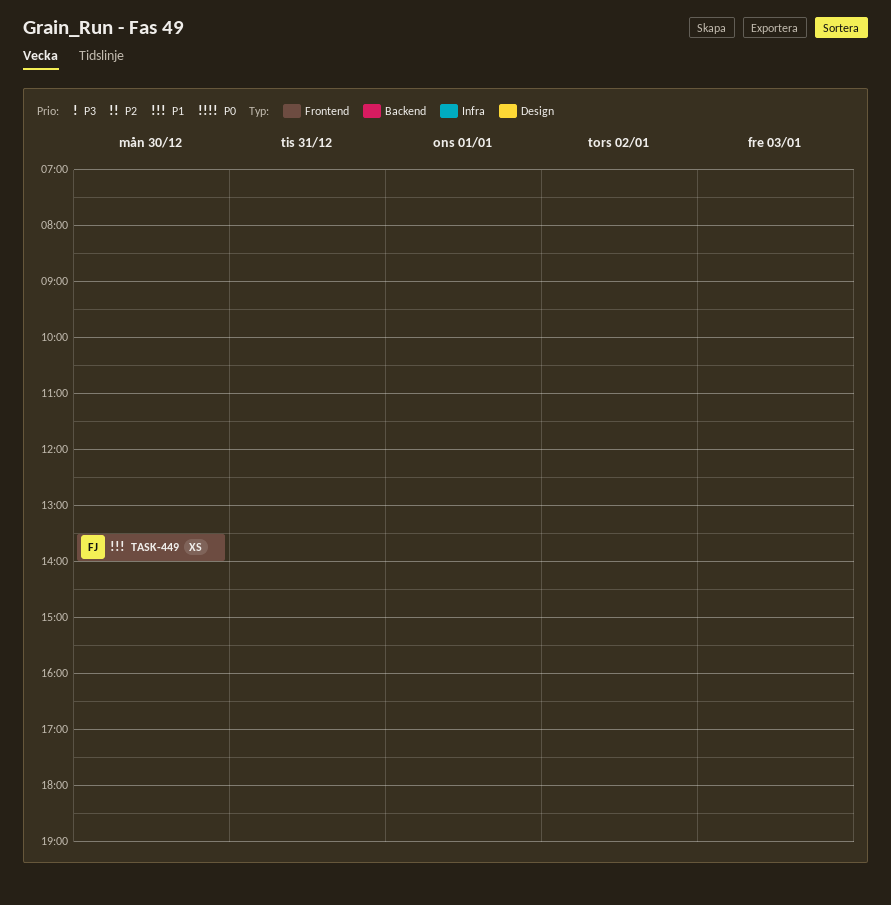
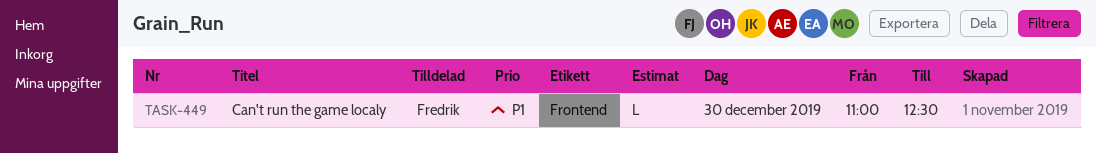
TASK-449, estimate: XS -> L
TASK-449, begins: 13:30 -> 11:00
TASK-449, ends: 14:00 -> 12:30

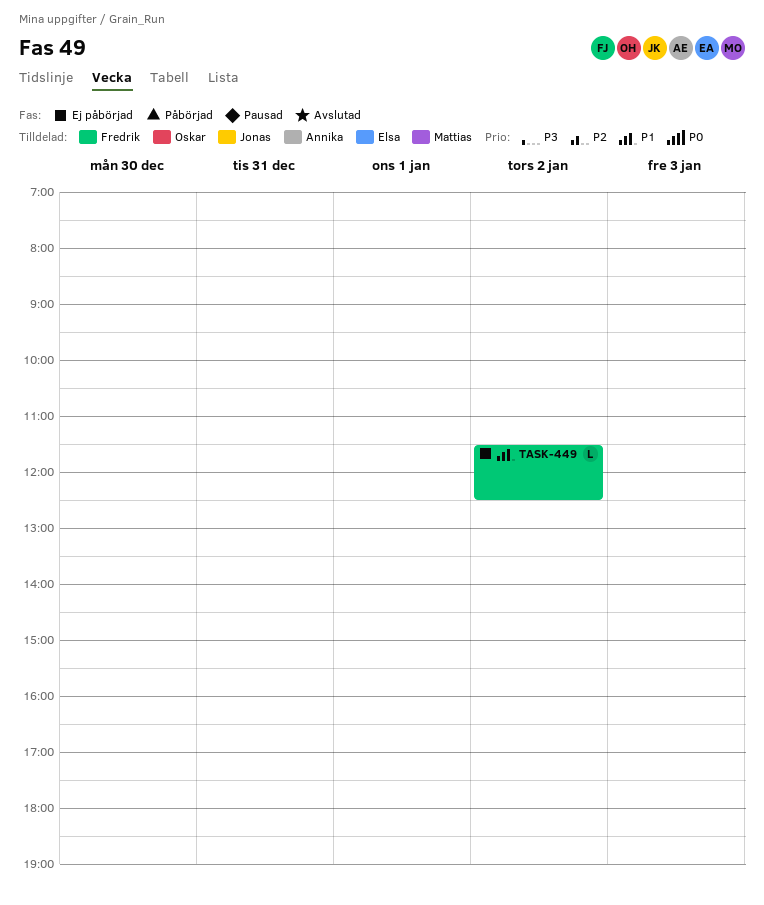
TASK-449, day: Dec 30 -> Jan 2
TASK-449, begins: 11:00 -> 11:30

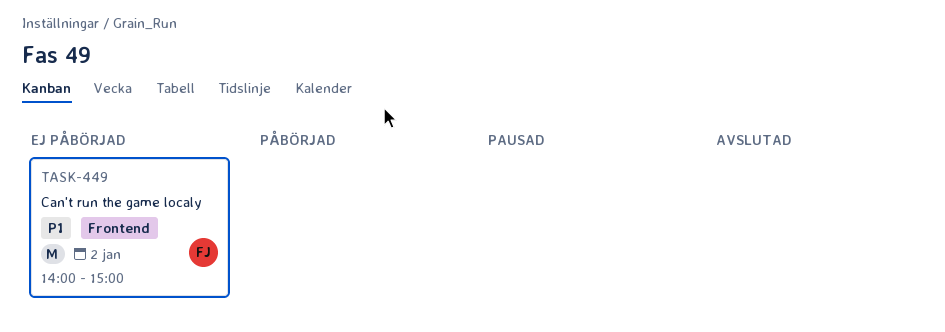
TASK-449, estimate: L -> M
TASK-449, begins: 11:30 -> 14:00
TASK-449, ends: 12:30 -> 15:00

